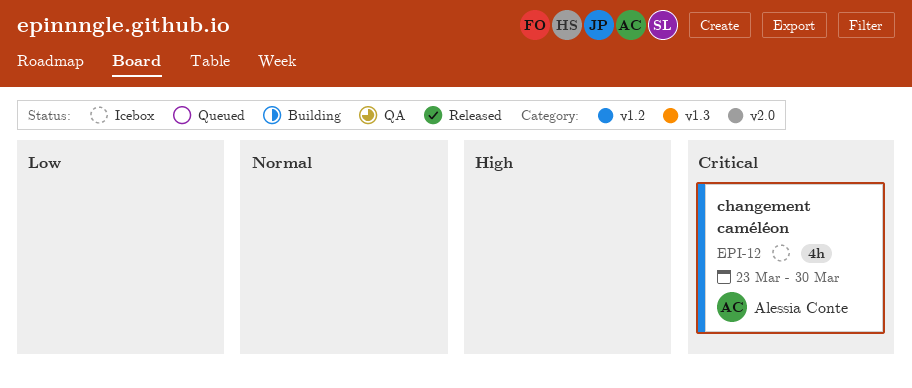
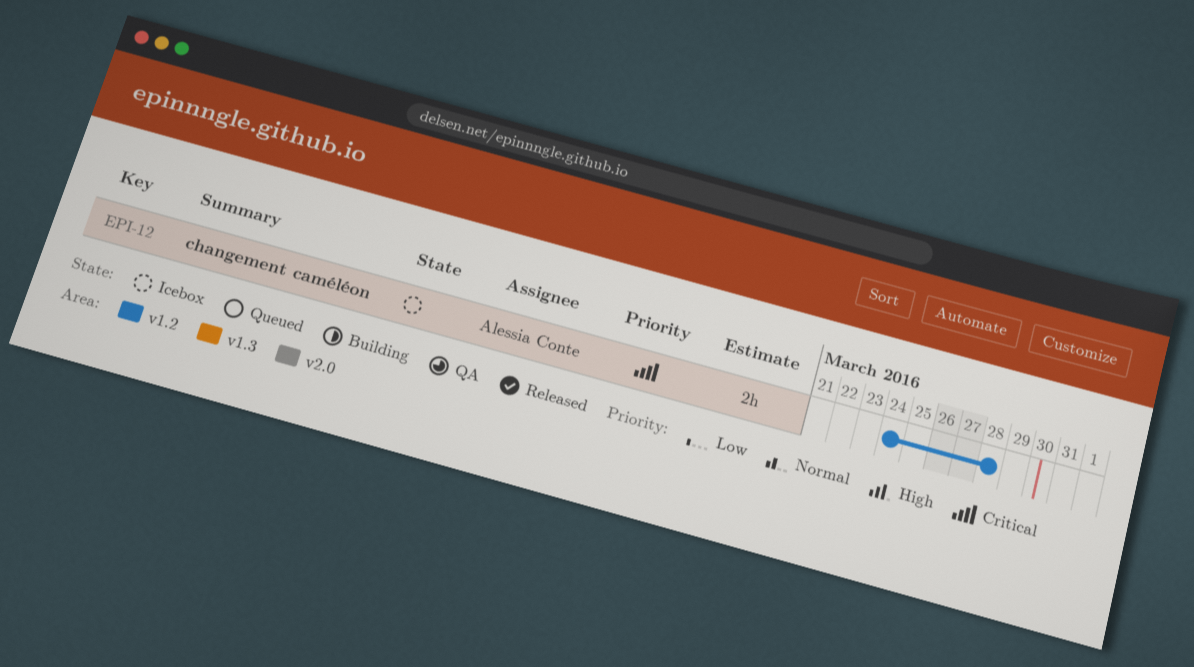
EPI-12, estimate: 4h -> 2h
EPI-12, start: Mar 23 -> Mar 24
EPI-12, due: Mar 30 -> Mar 28

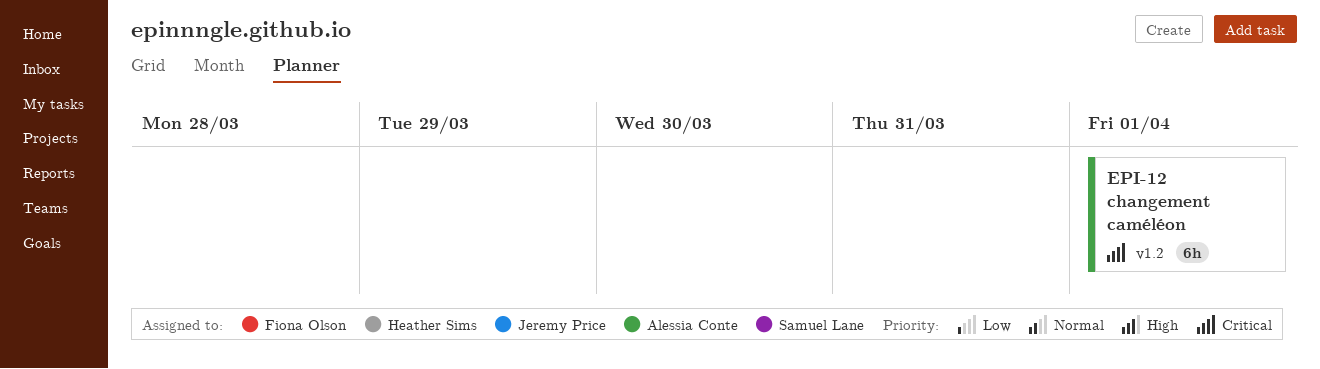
EPI-12, estimate: 2h -> 6h
EPI-12, due: Mar 28 -> Apr 1

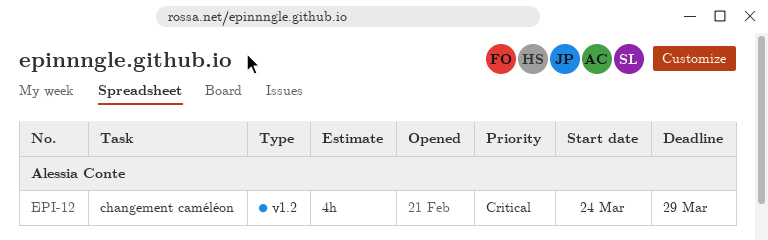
EPI-12, estimate: 6h -> 4h
EPI-12, due: Apr 1 -> Mar 29

